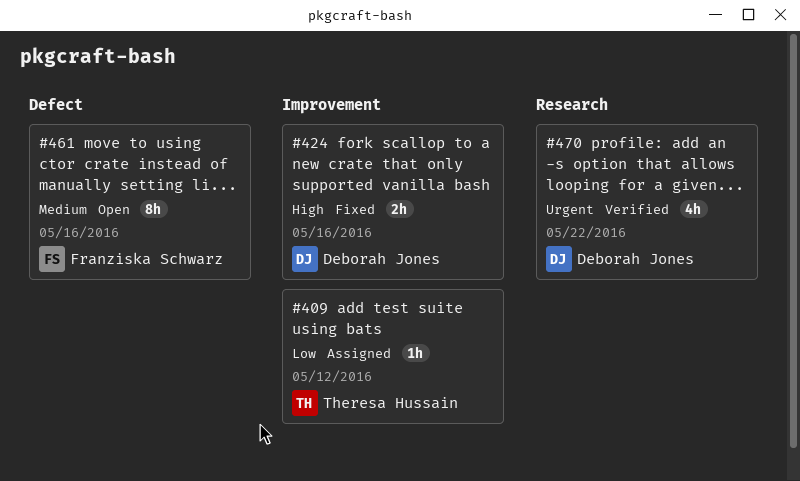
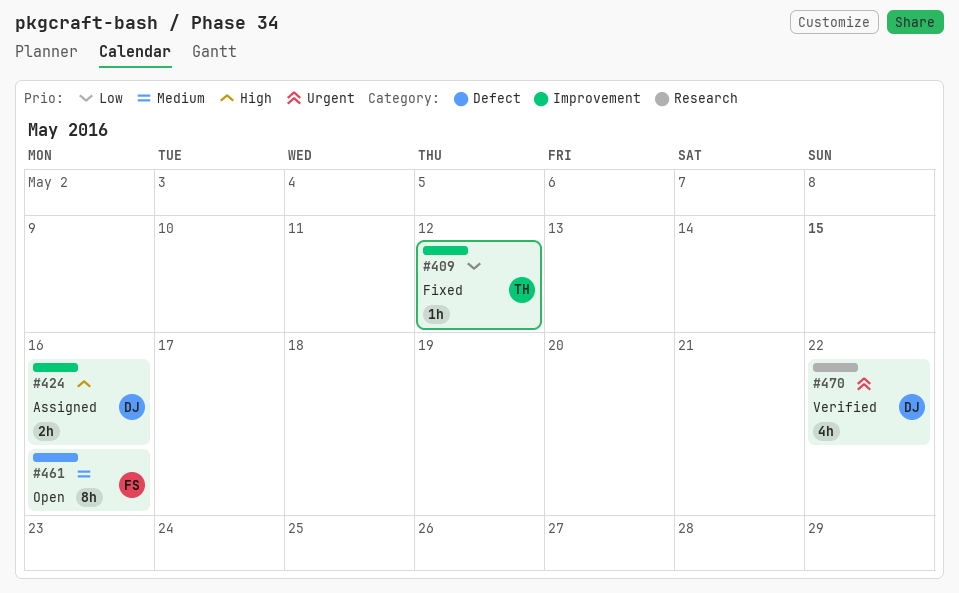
#409, status: Assigned -> Fixed
#424, status: Fixed -> Assigned

